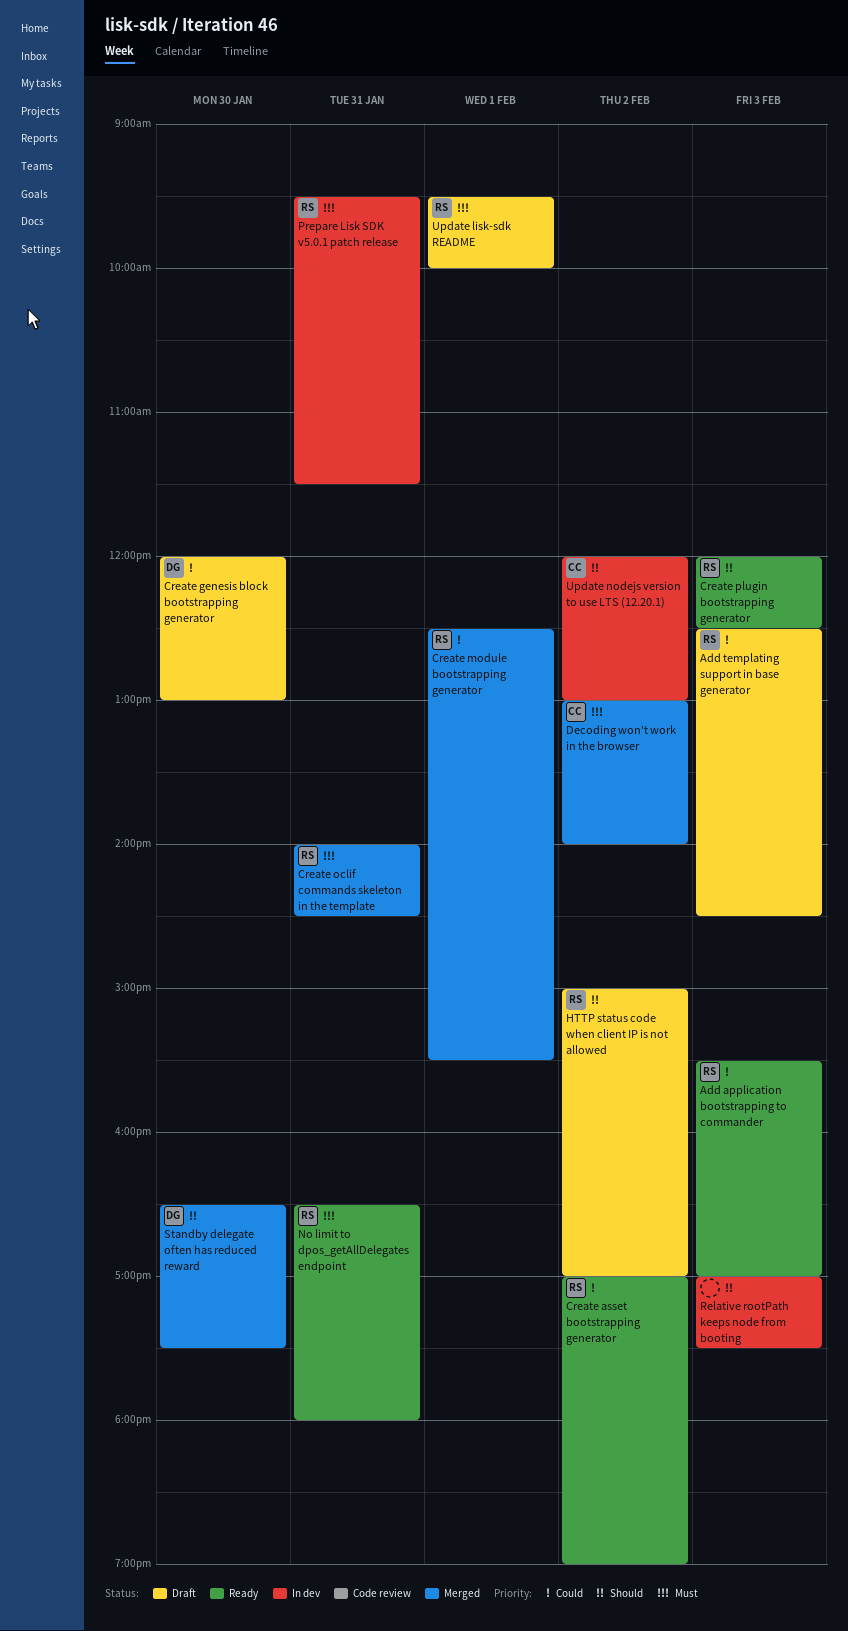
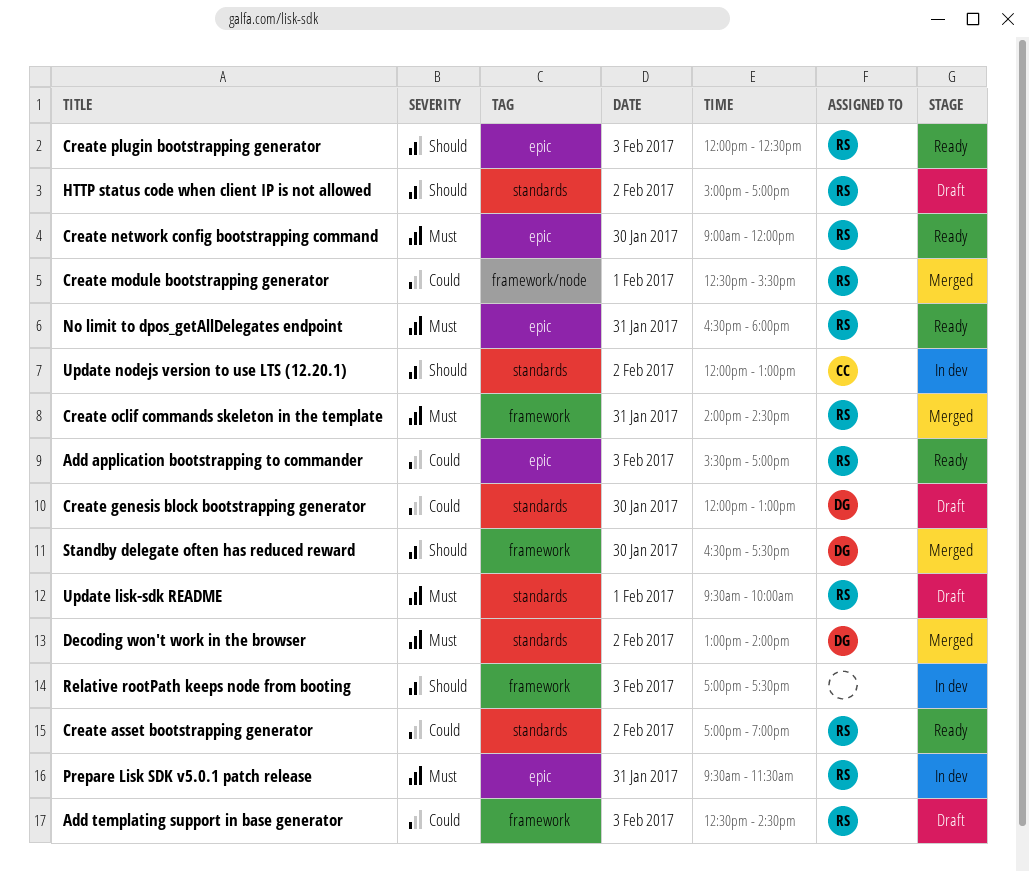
Create network config bootstrapping command: none -> present
Decoding won't work in the browser, owner: CC -> DG

